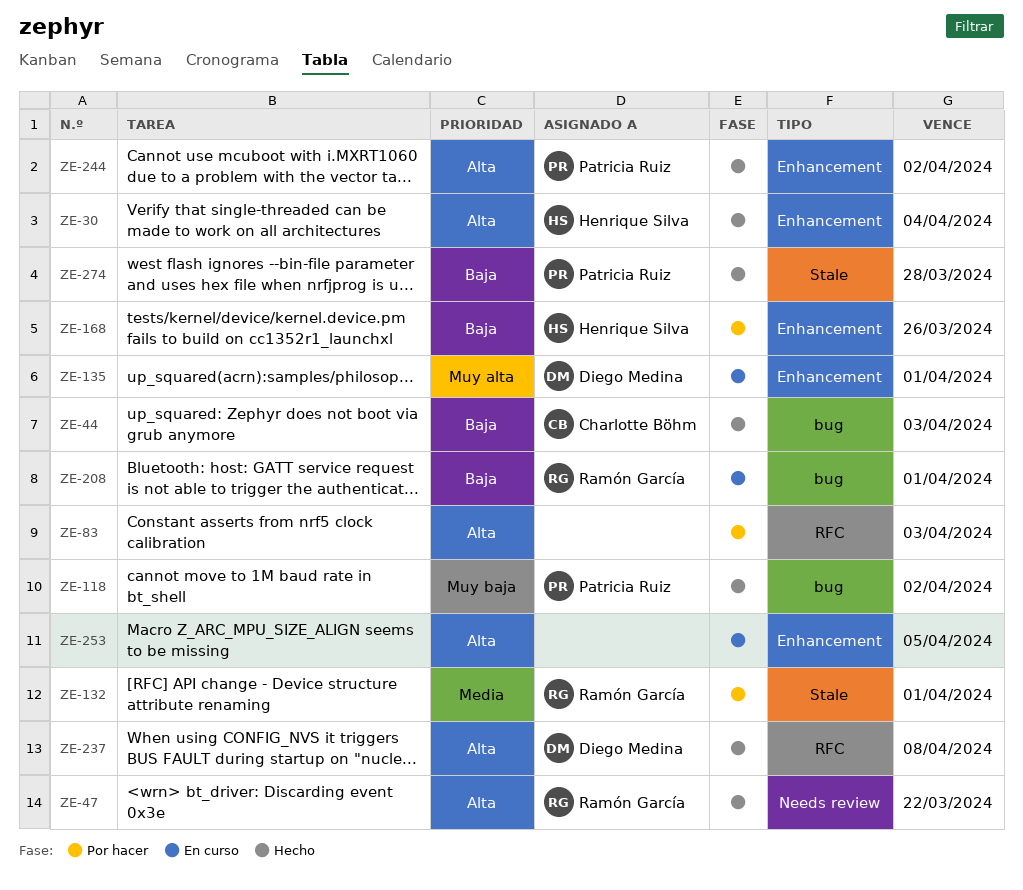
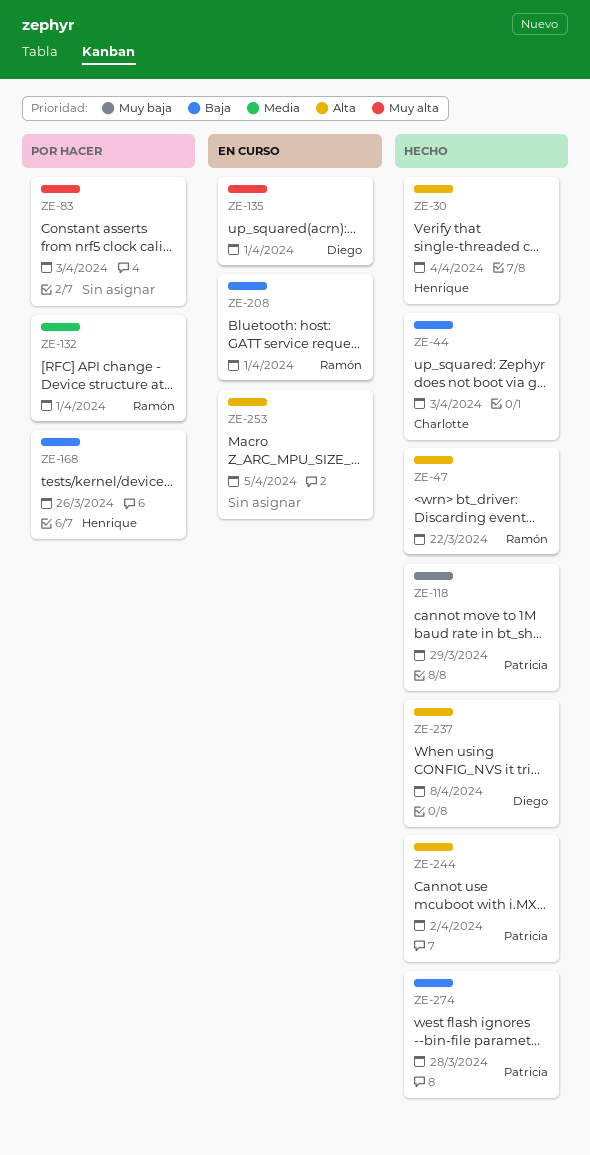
ZE-83, priority: Alta -> Muy alta
ZE-118, due: Apr 2 -> Mar 29

